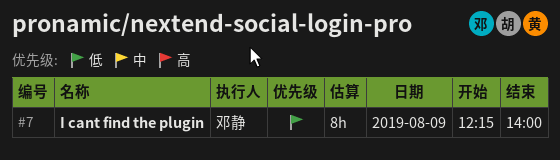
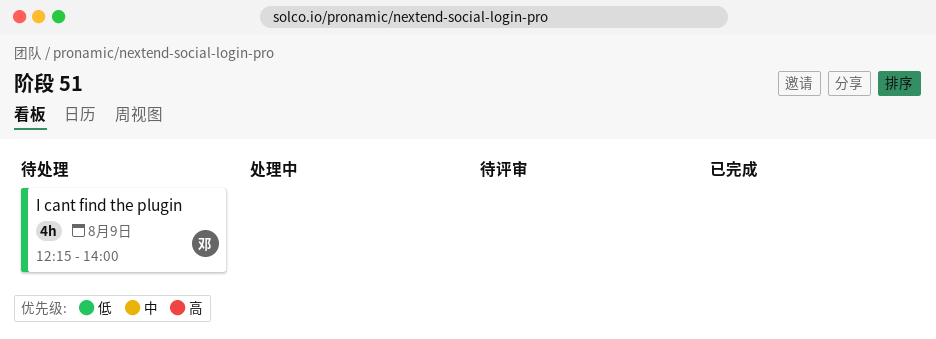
I cant find the plugin, estimate: 8h -> 4h

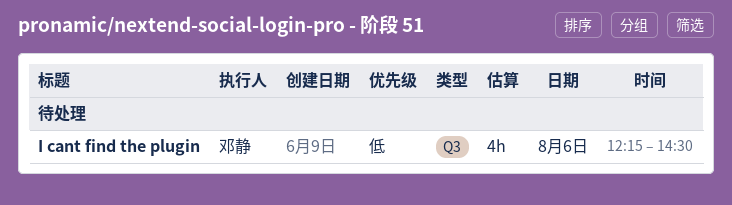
I cant find the plugin, day: Aug 9 -> Aug 6
I cant find the plugin, ends: 14:00 -> 14:30

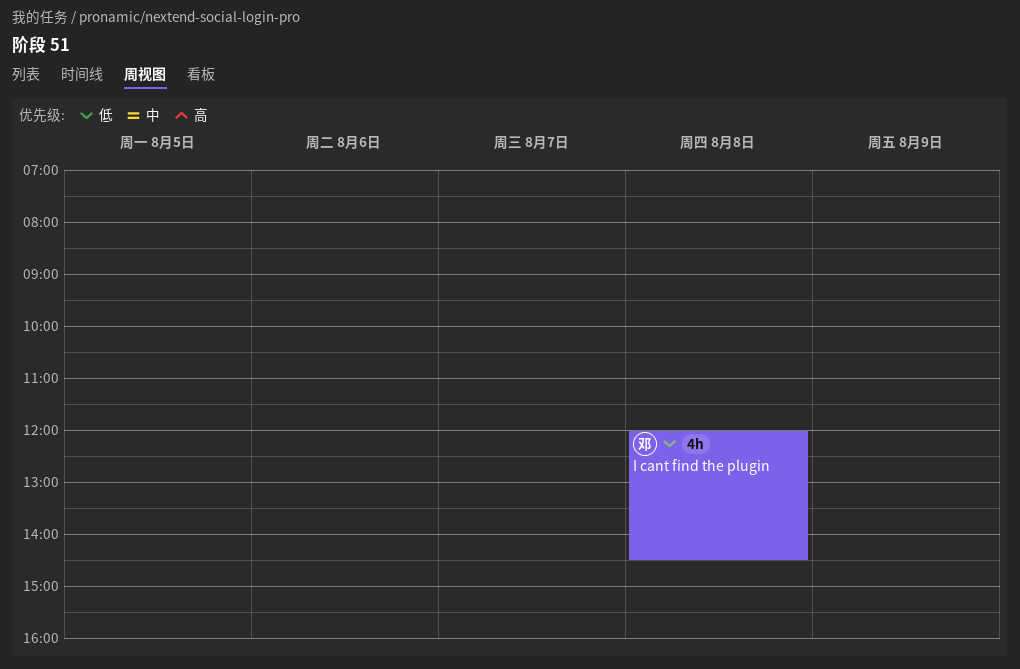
I cant find the plugin, day: Aug 6 -> Aug 8
I cant find the plugin, begins: 12:15 -> 12:00

